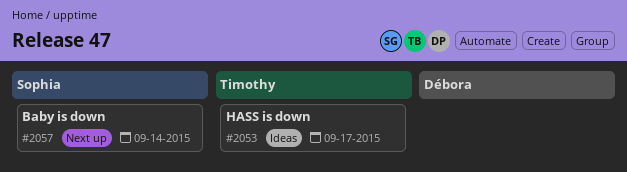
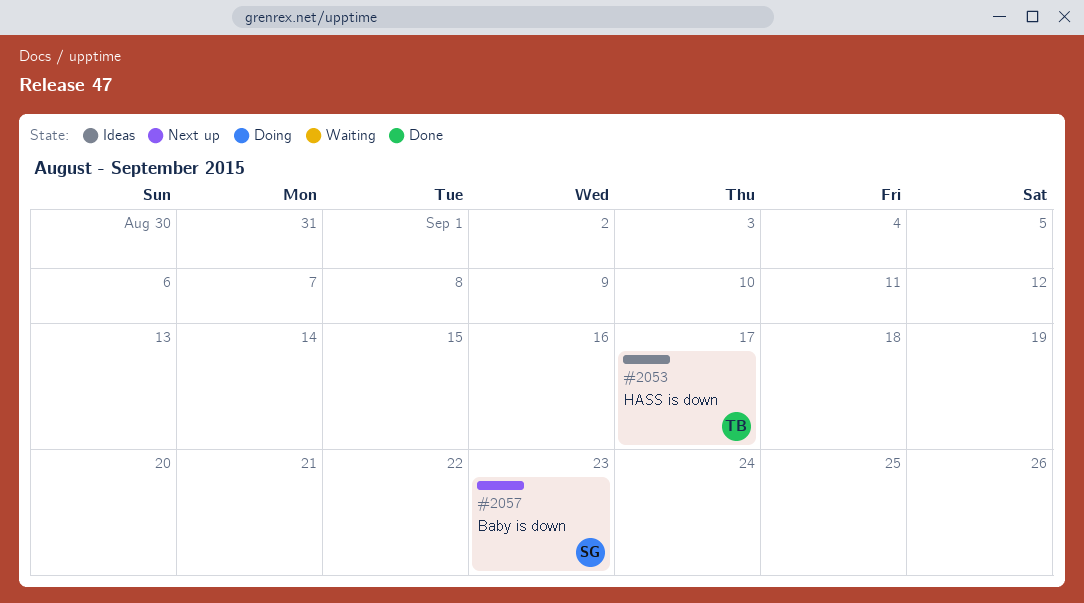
#2057, due: Sep 14 -> Sep 23

